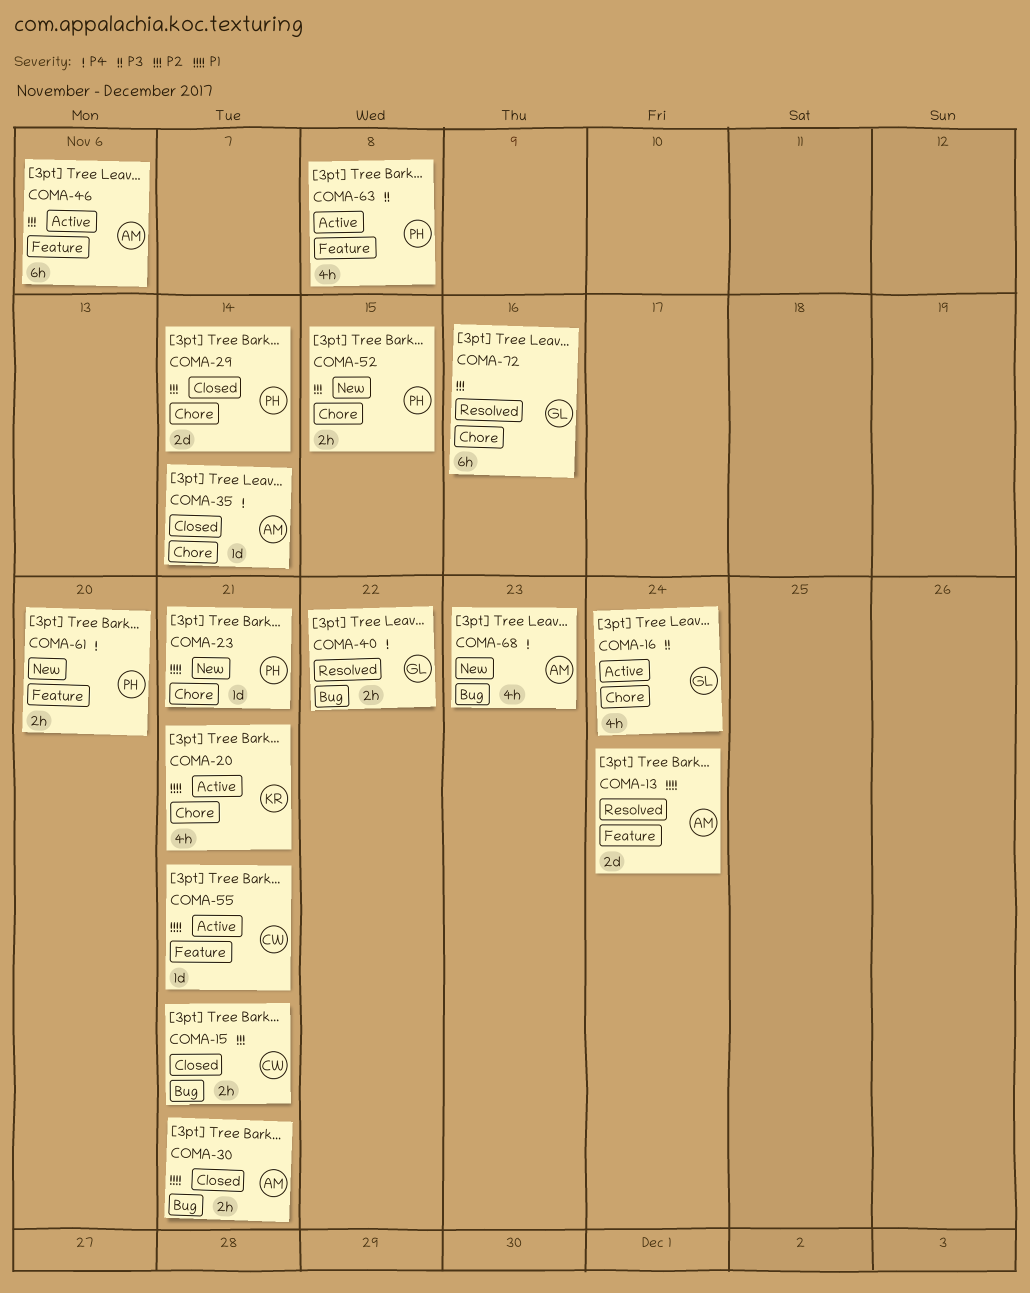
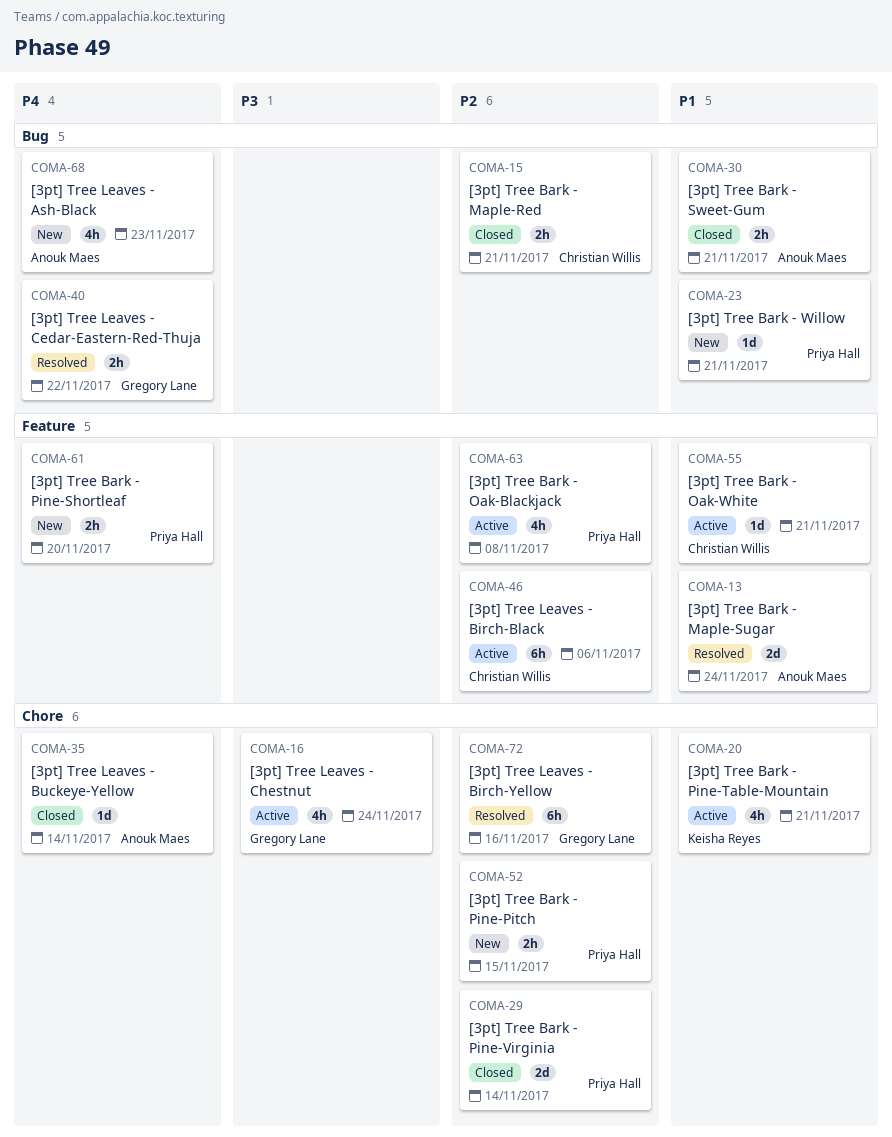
COMA-23, label: Chore -> Bug
COMA-46, owner: Anouk Maes -> Christian Willis
COMA-63, priority: P3 -> P2

